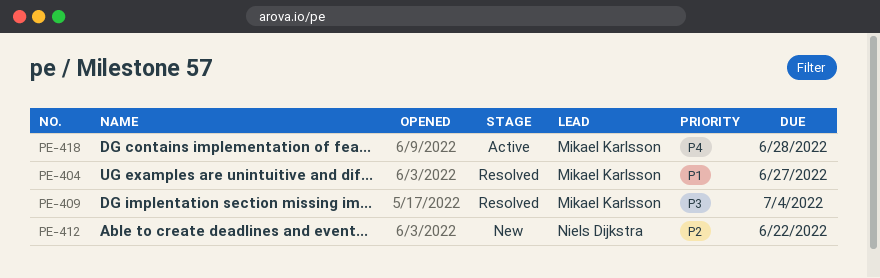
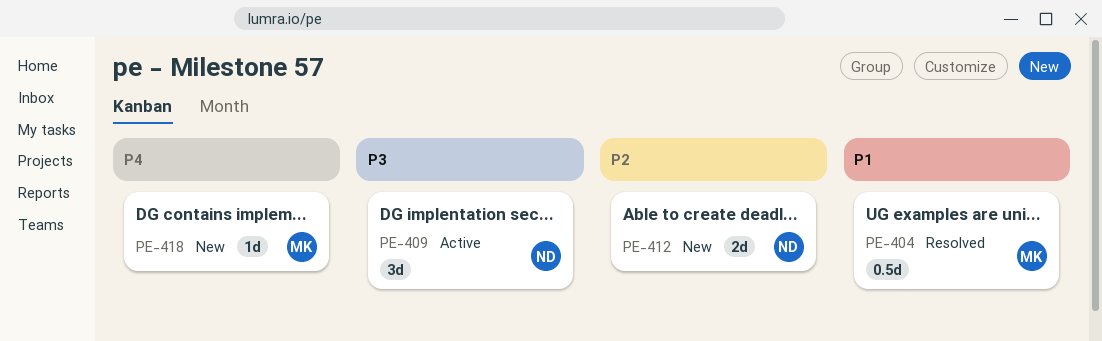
PE-409, status: Resolved -> Active
PE-409, owner: Mikael Karlsson -> Niels Dijkstra
PE-418, status: Active -> New

